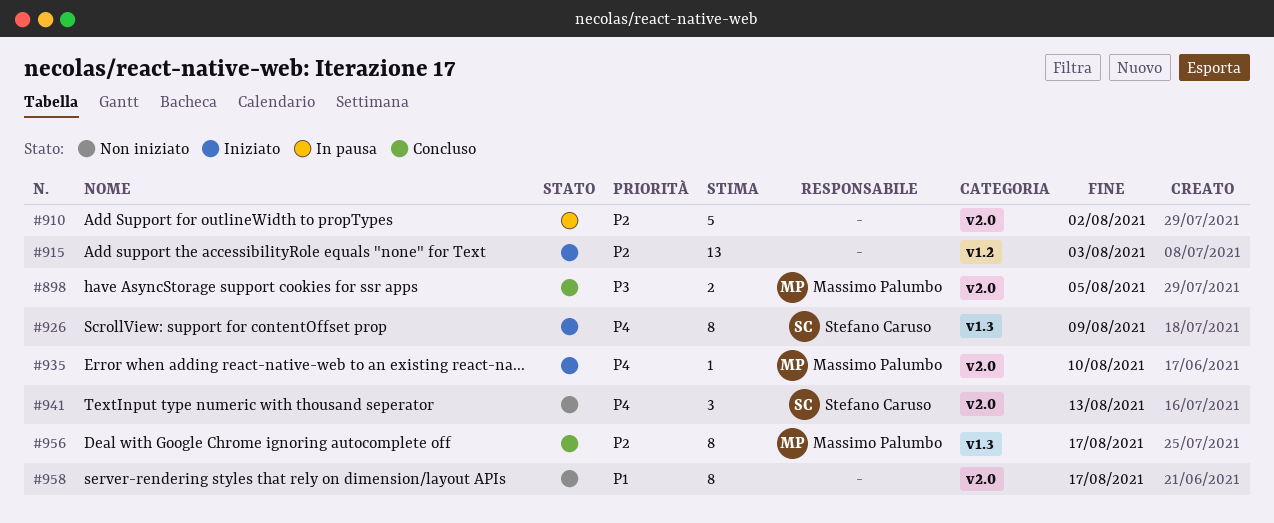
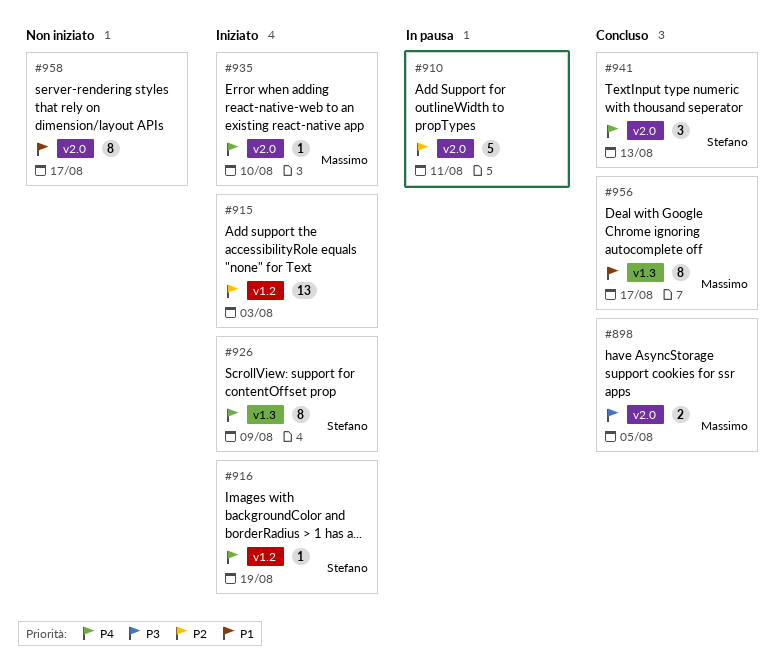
#910, due: Aug 2 -> Aug 11
#916: none -> present
#941, status: Non iniziato -> Concluso
#956, priority: P2 -> P1

